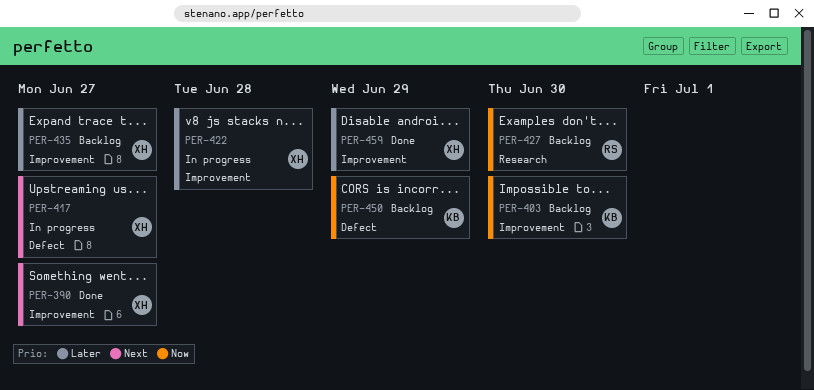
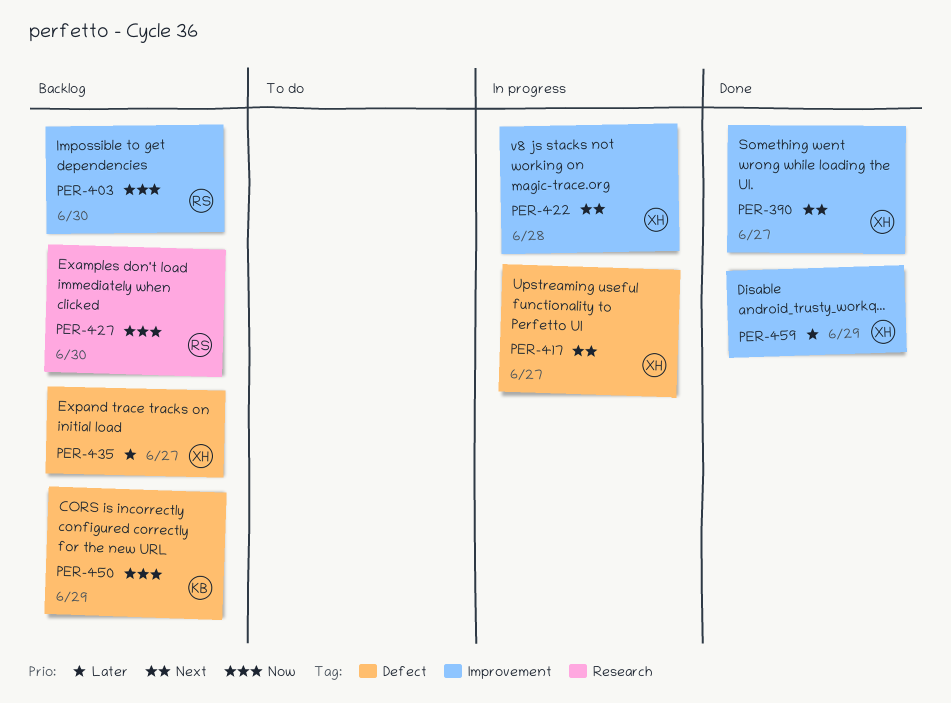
PER-403, owner: KB -> RS
PER-422, priority: Later -> Next
PER-435, label: Improvement -> Defect

